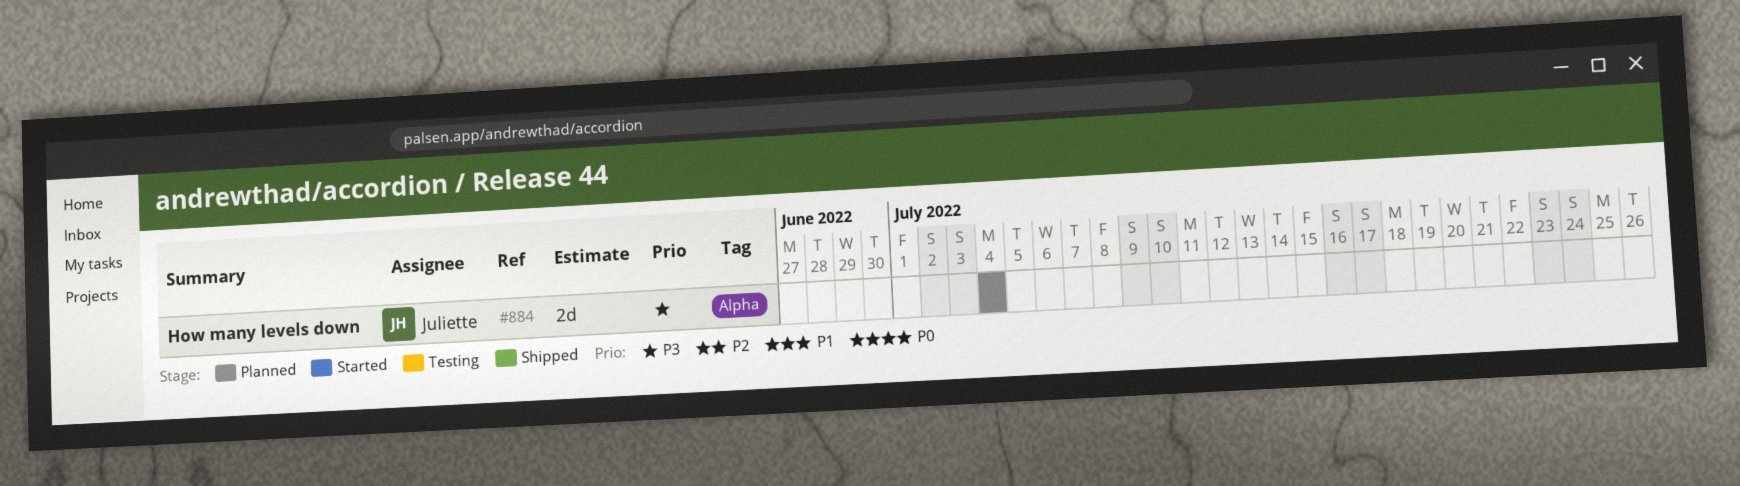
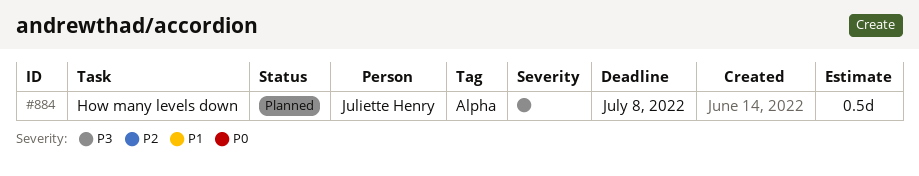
#884, estimate: 2d -> 0.5d
#884, due: Jul 4 -> Jul 8

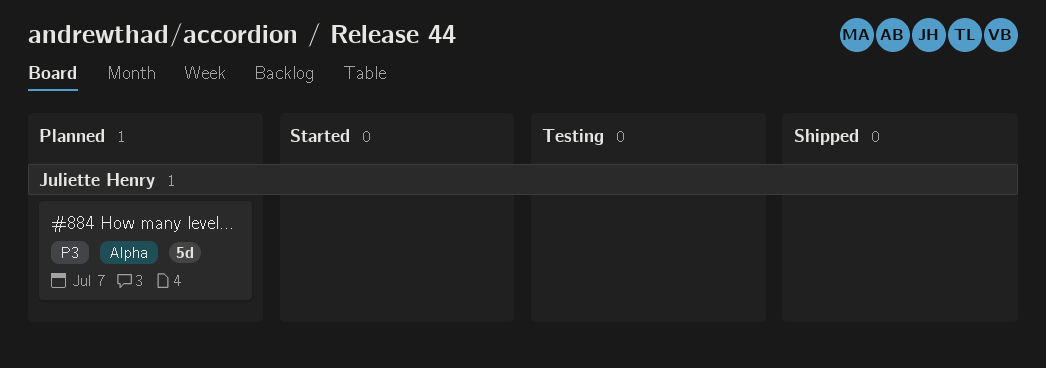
#884, estimate: 0.5d -> 5d
#884, due: Jul 8 -> Jul 7

